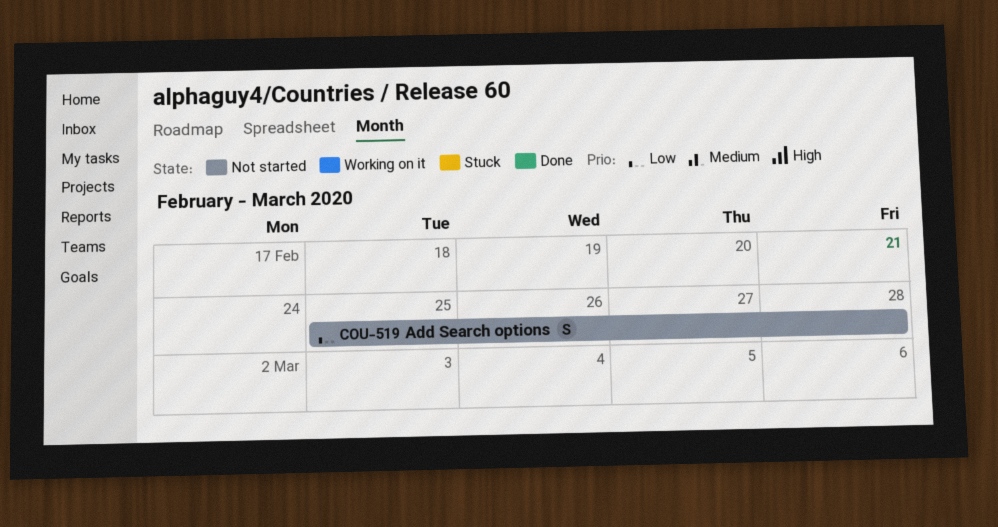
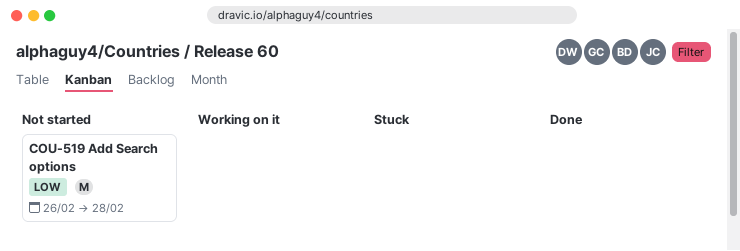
COU-519, estimate: S -> M
COU-519, start: Feb 25 -> Feb 26

